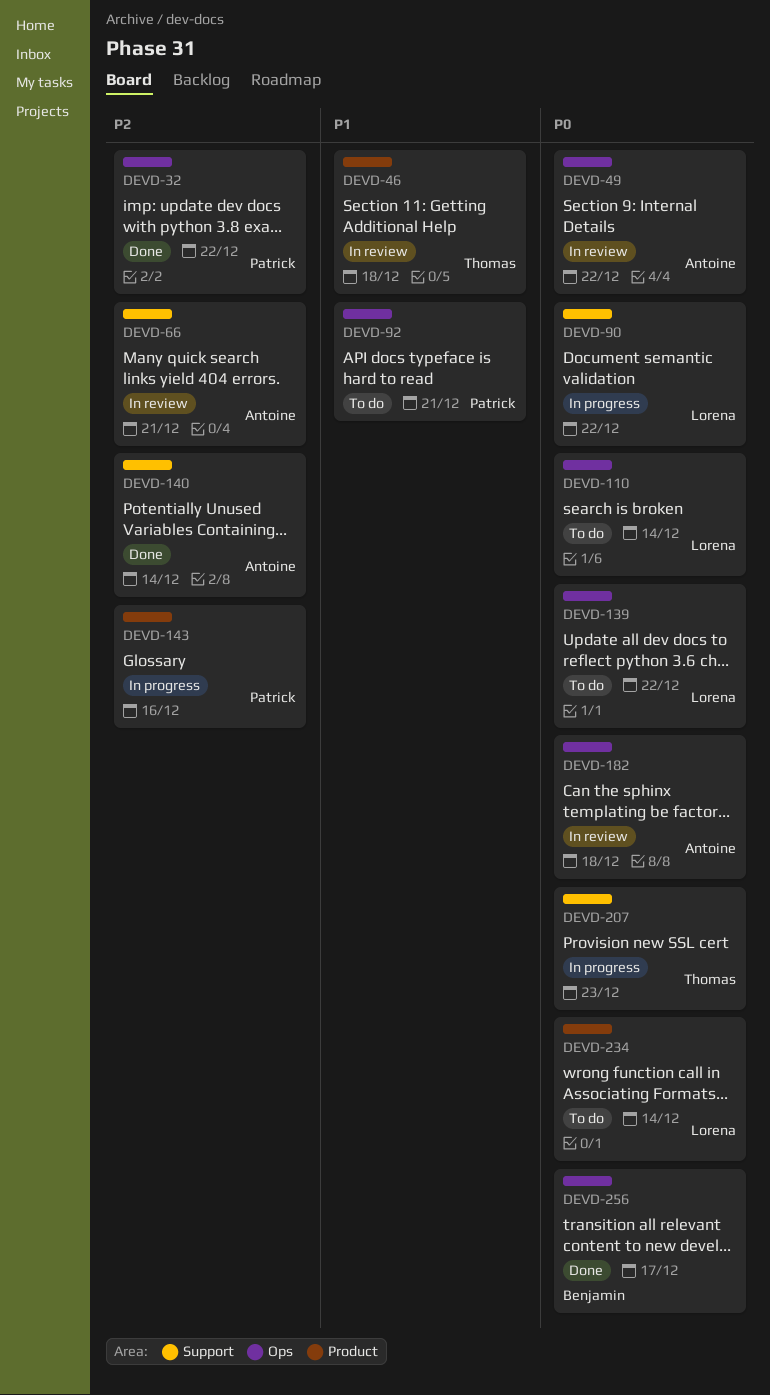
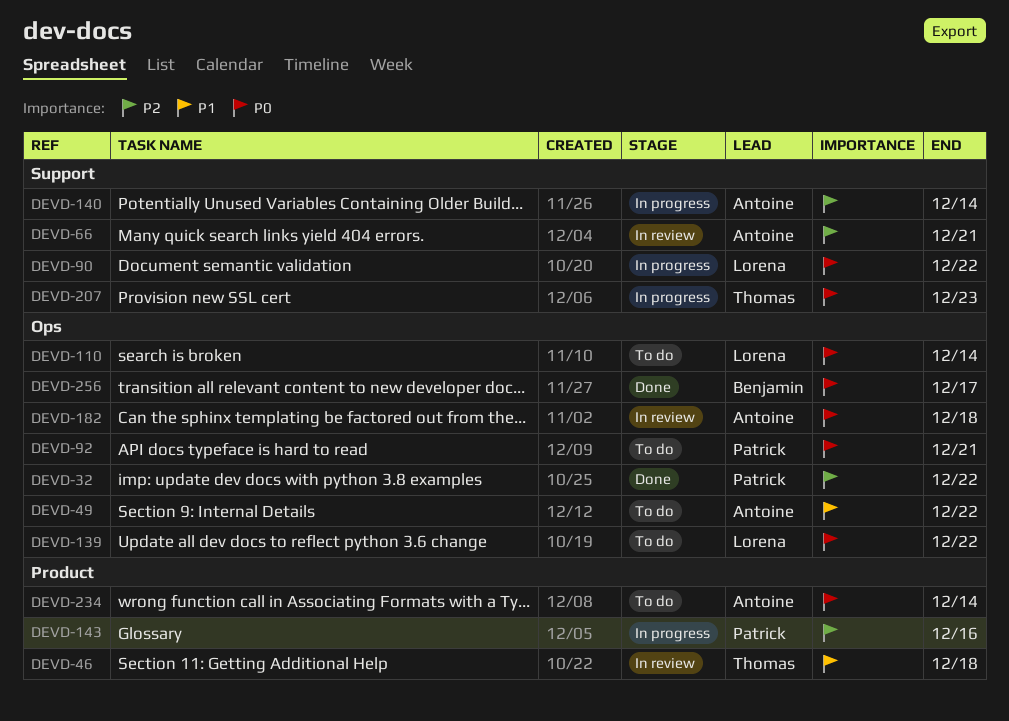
DEVD-49, status: In review -> To do
DEVD-49, priority: P0 -> P1
DEVD-92, priority: P1 -> P0
DEVD-140, status: Done -> In progress
DEVD-234, owner: Lorena -> Antoine

